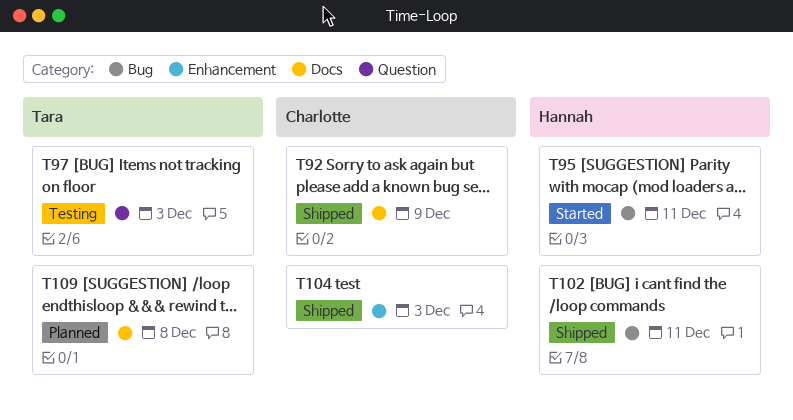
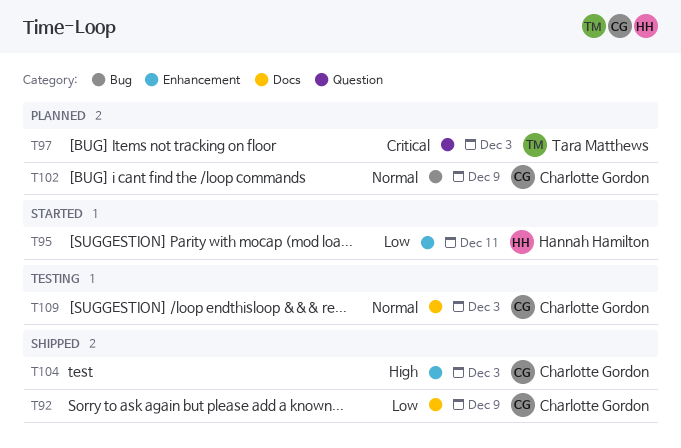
T95, label: Bug -> Enhancement
T97, status: Testing -> Planned
T102, status: Shipped -> Planned
T102, owner: Hannah Hamilton -> Charlotte Gordon
T102, due: Dec 11 -> Dec 9
T109, status: Planned -> Testing
T109, owner: Tara Matthews -> Charlotte Gordon
T109, due: Dec 8 -> Dec 3

